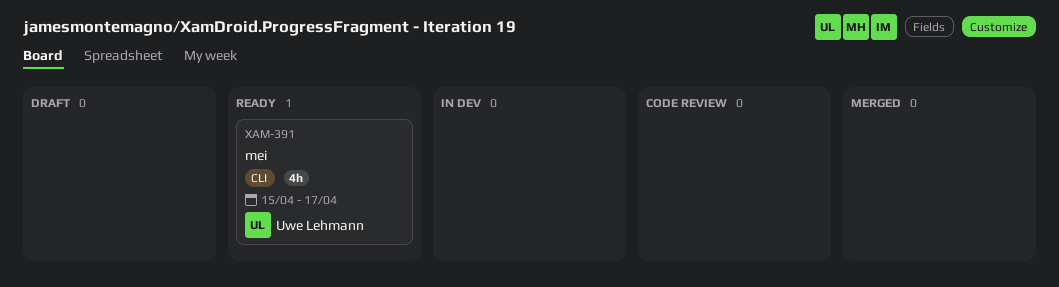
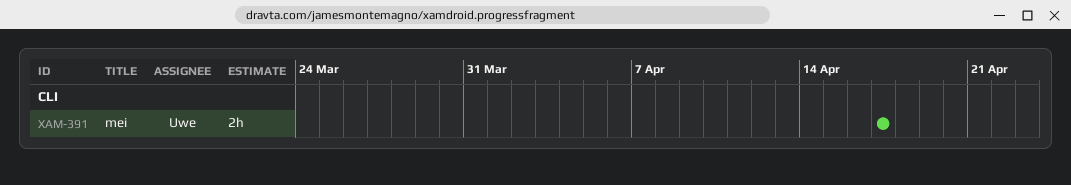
XAM-391, estimate: 4h -> 2h
XAM-391, start: Apr 15 -> Apr 17

